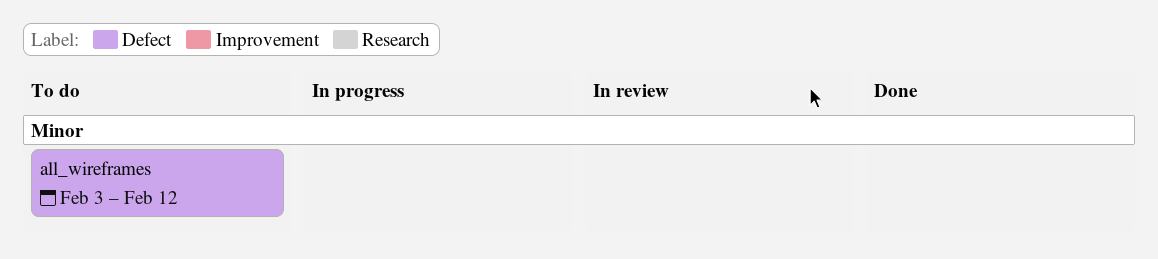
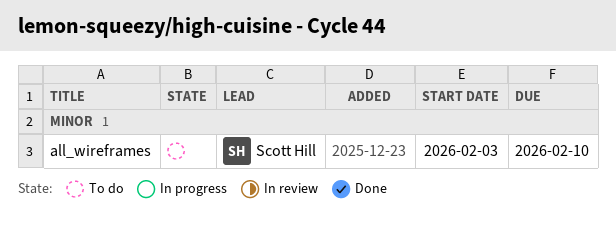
all_wireframes, due: Feb 12 -> Feb 10

